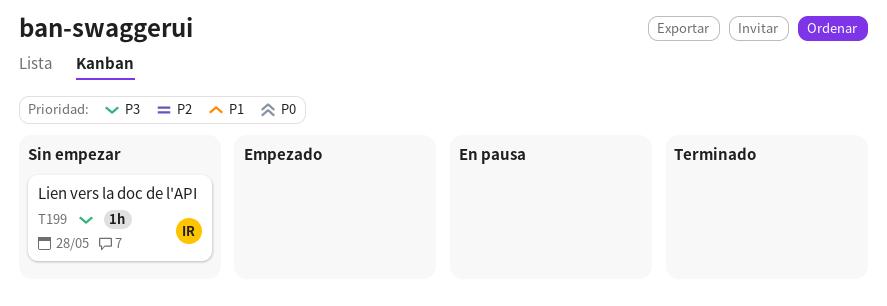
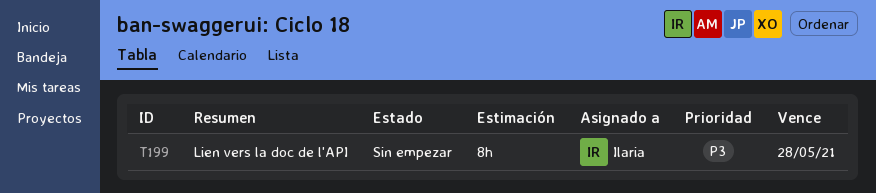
T199, estimate: 1h -> 8h

